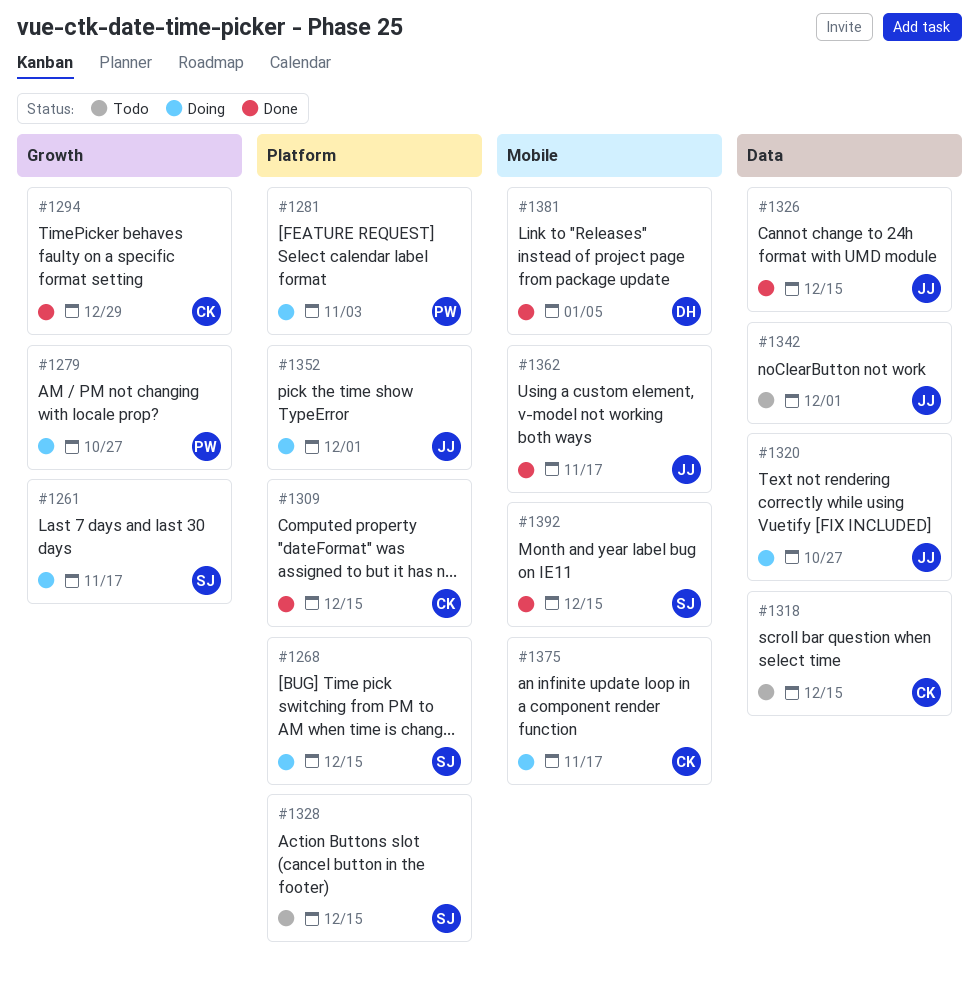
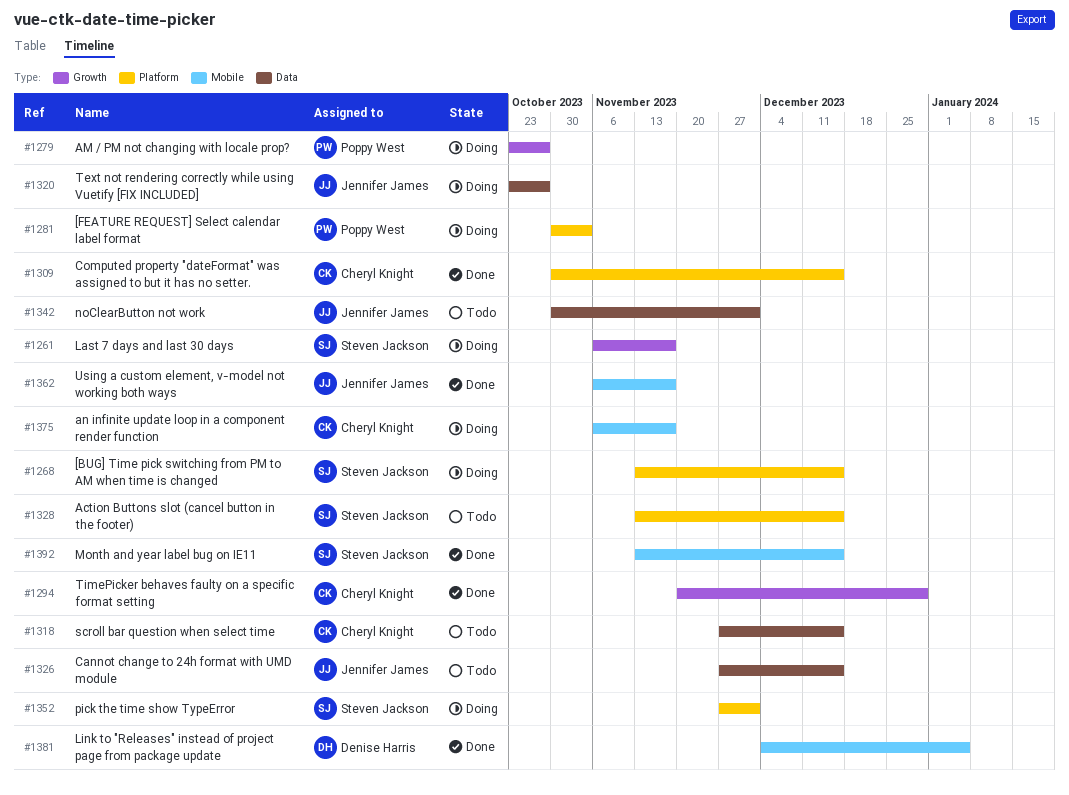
#1326, status: Done -> Todo
#1352, owner: Jennifer James -> Steven Jackson

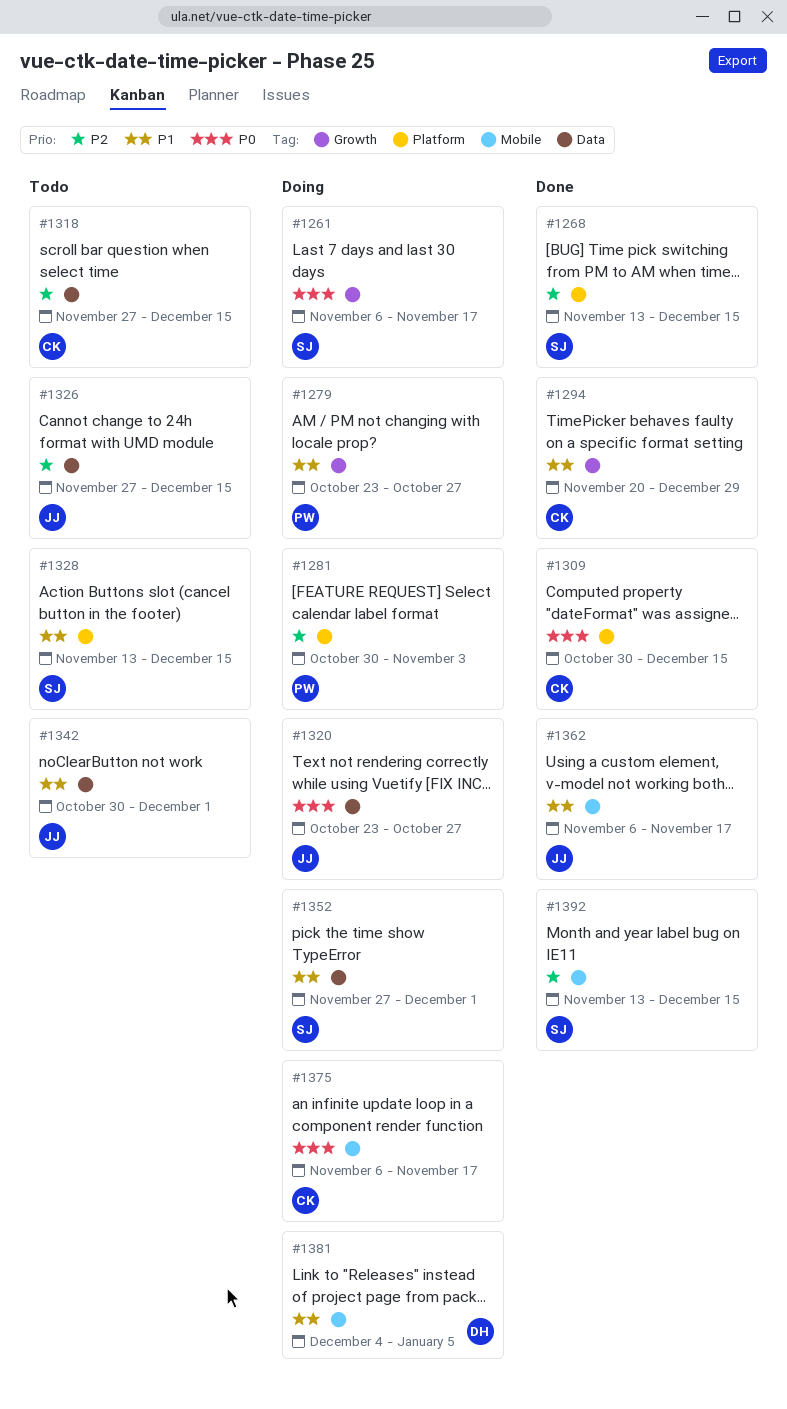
#1268, status: Doing -> Done
#1352, label: Platform -> Data
#1381, status: Done -> Doing

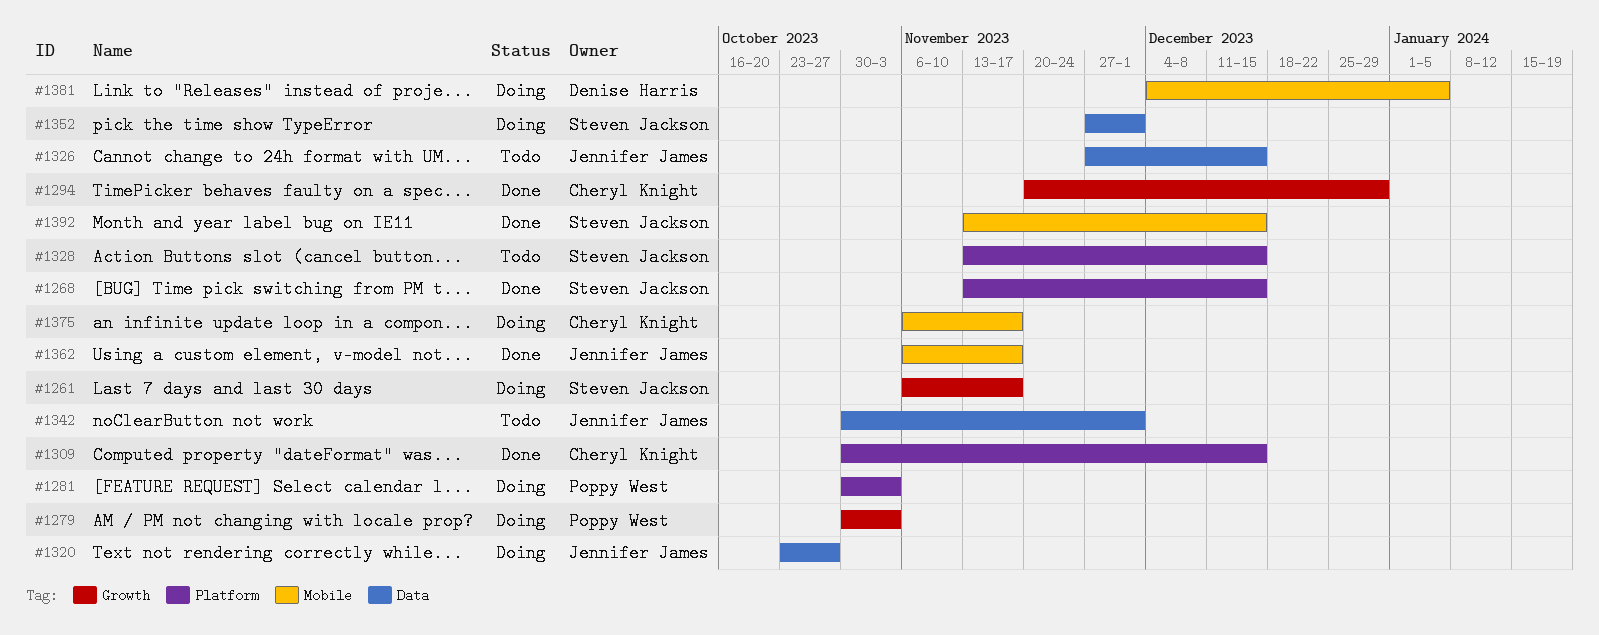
#1279, start: Oct 23 -> Oct 30
#1279, due: Oct 27 -> Nov 3
#1318: present -> none

